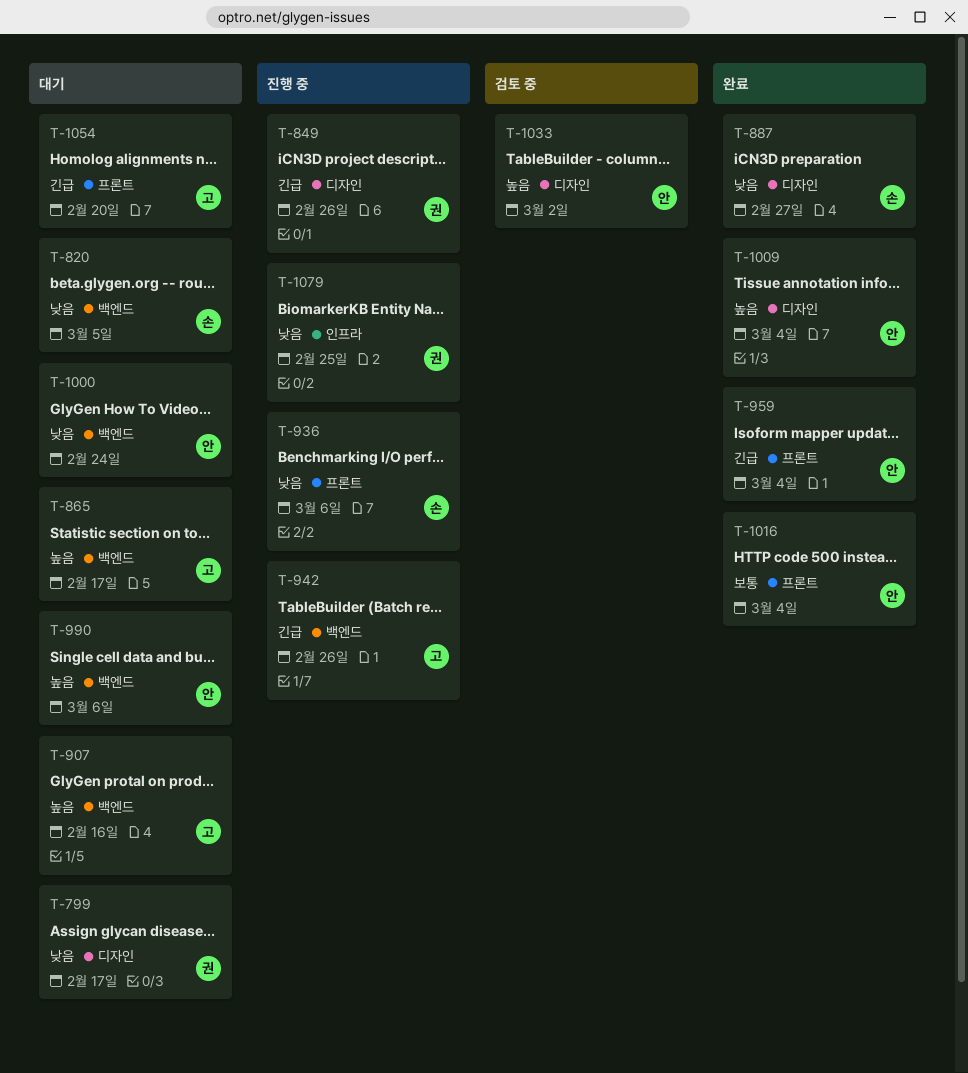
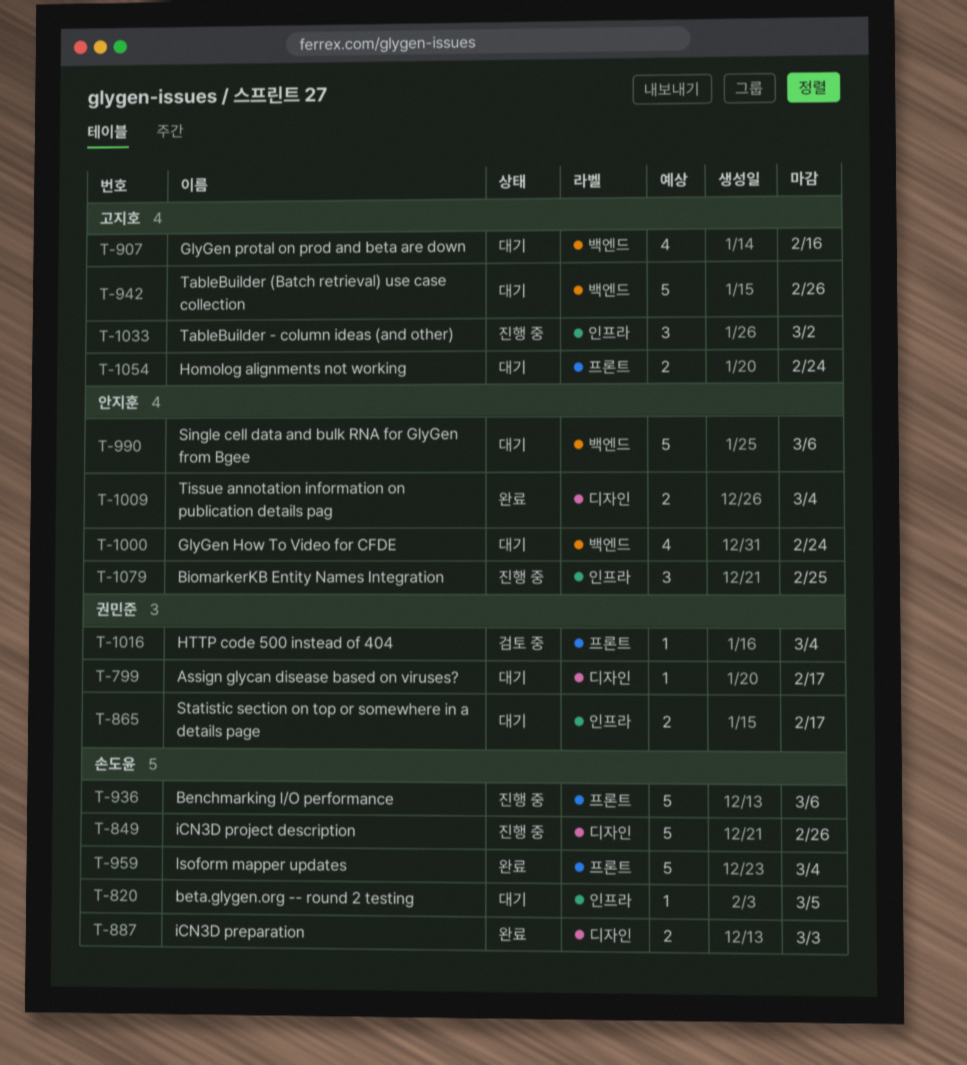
T-820, label: 백엔드 -> 인프라
T-849, owner: 권민준 -> 손도윤
T-865, owner: 고지호 -> 권민준
T-865, label: 백엔드 -> 인프라
T-887, due: Feb 27 -> Mar 3
T-942, status: 진행 중 -> 대기
T-959, owner: 안지훈 -> 손도윤
T-1016, status: 완료 -> 검토 중
T-1016, owner: 안지훈 -> 권민준
T-1033, status: 검토 중 -> 진행 중
T-1033, owner: 안지훈 -> 고지호
T-1033, label: 디자인 -> 인프라
T-1054, due: Feb 20 -> Feb 24
T-1079, owner: 권민준 -> 안지훈

